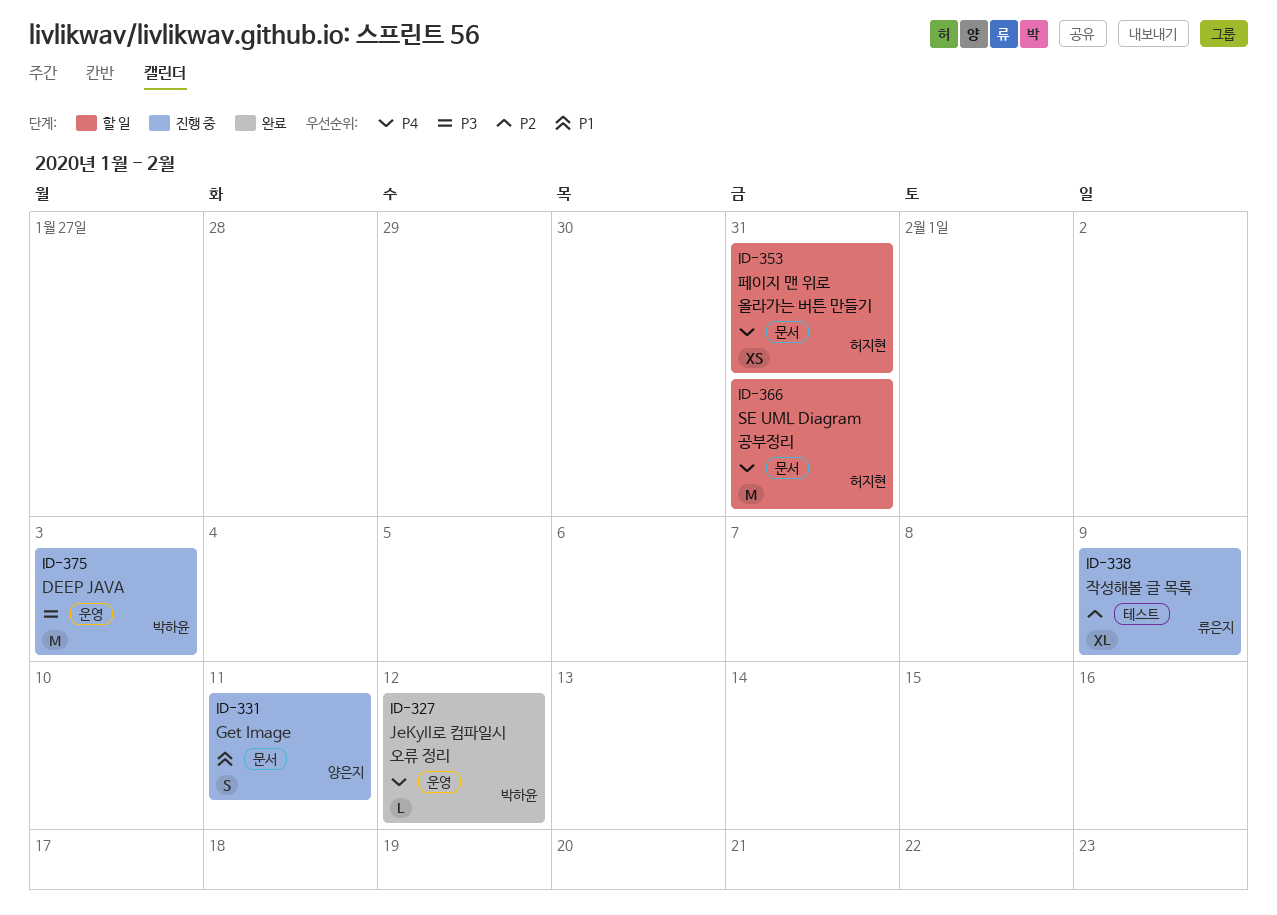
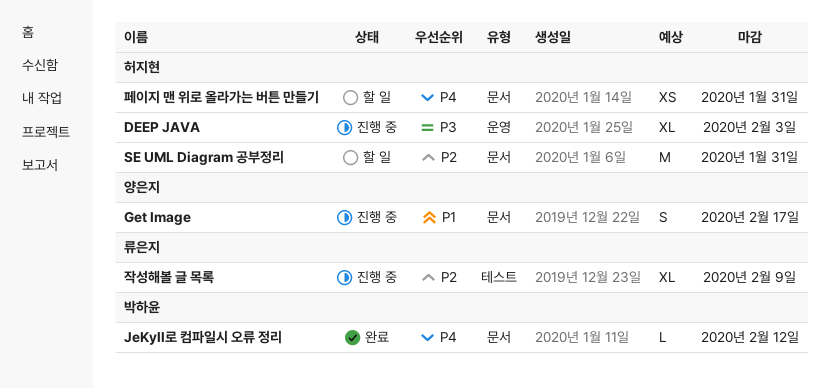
DEEP JAVA, owner: 박하윤 -> 허지현
DEEP JAVA, estimate: M -> XL
Get Image, due: Feb 11 -> Feb 17
JeKyll로 컴파일시 오류 정리, label: 운영 -> 문서
SE UML Diagram 공부정리, priority: P4 -> P2

